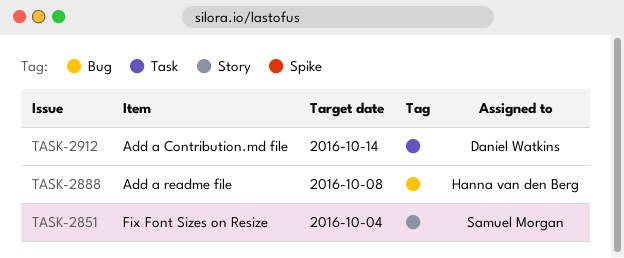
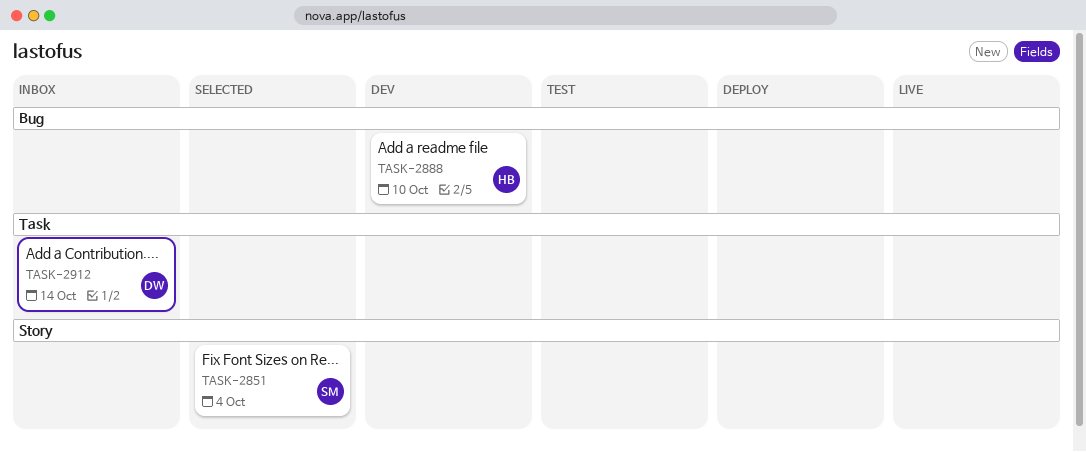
TASK-2888, due: Oct 8 -> Oct 10

